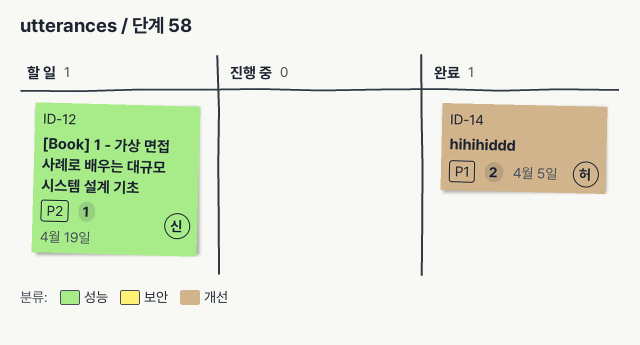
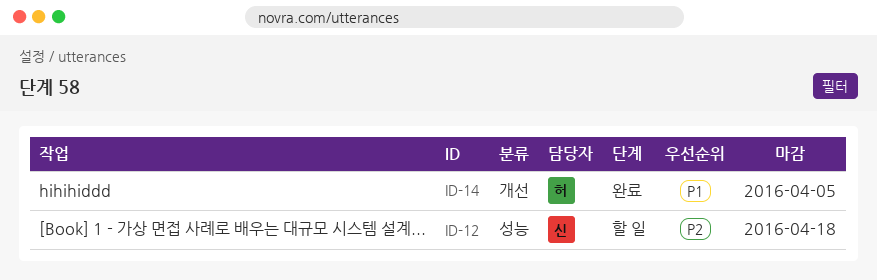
ID-12, due: Apr 19 -> Apr 18

